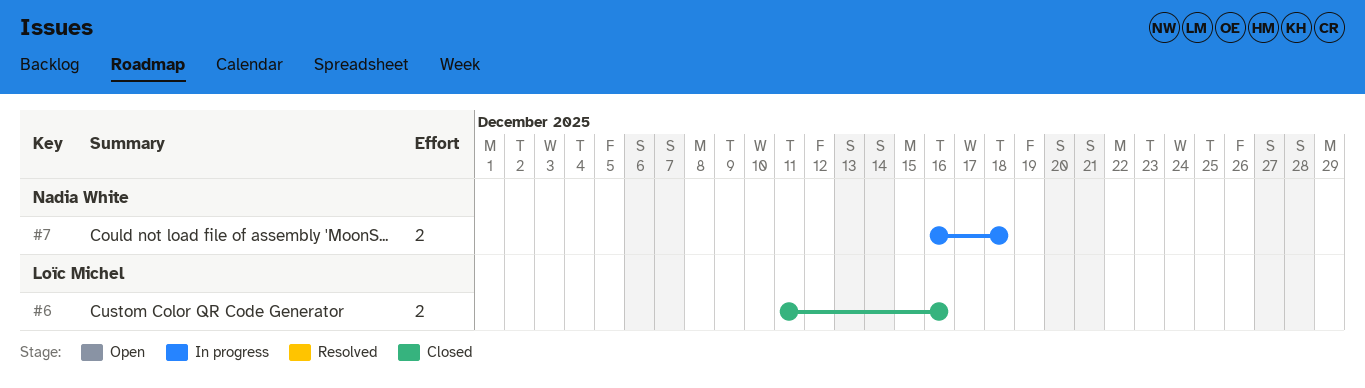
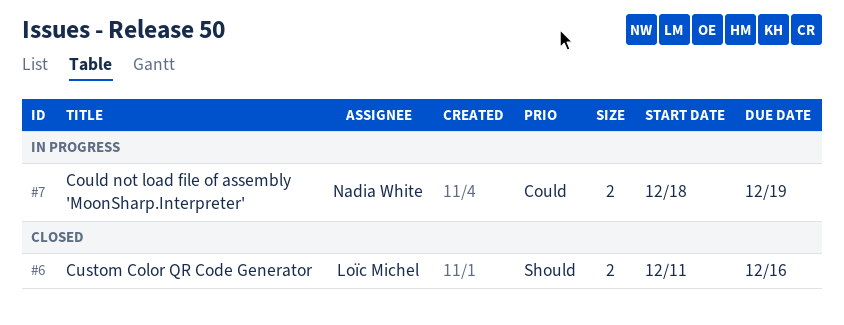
#7, start: Dec 16 -> Dec 18
#7, due: Dec 18 -> Dec 19

